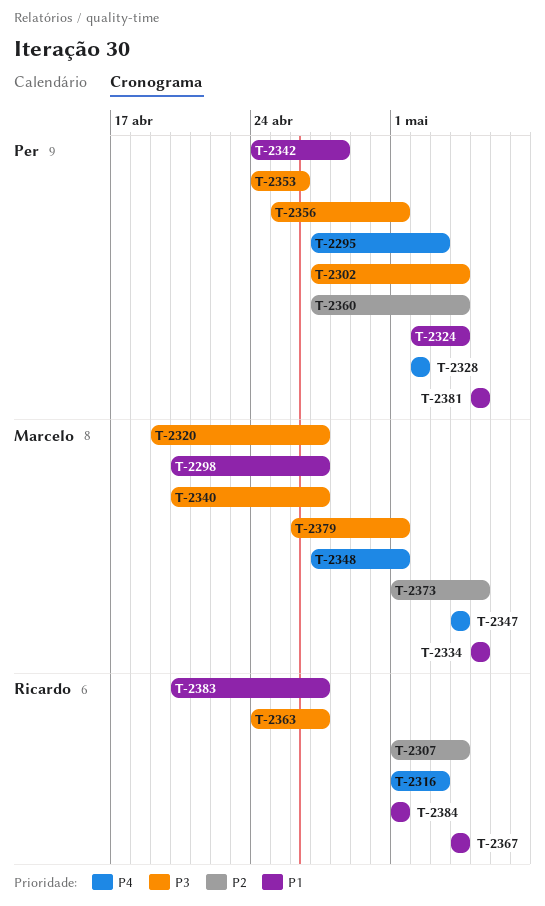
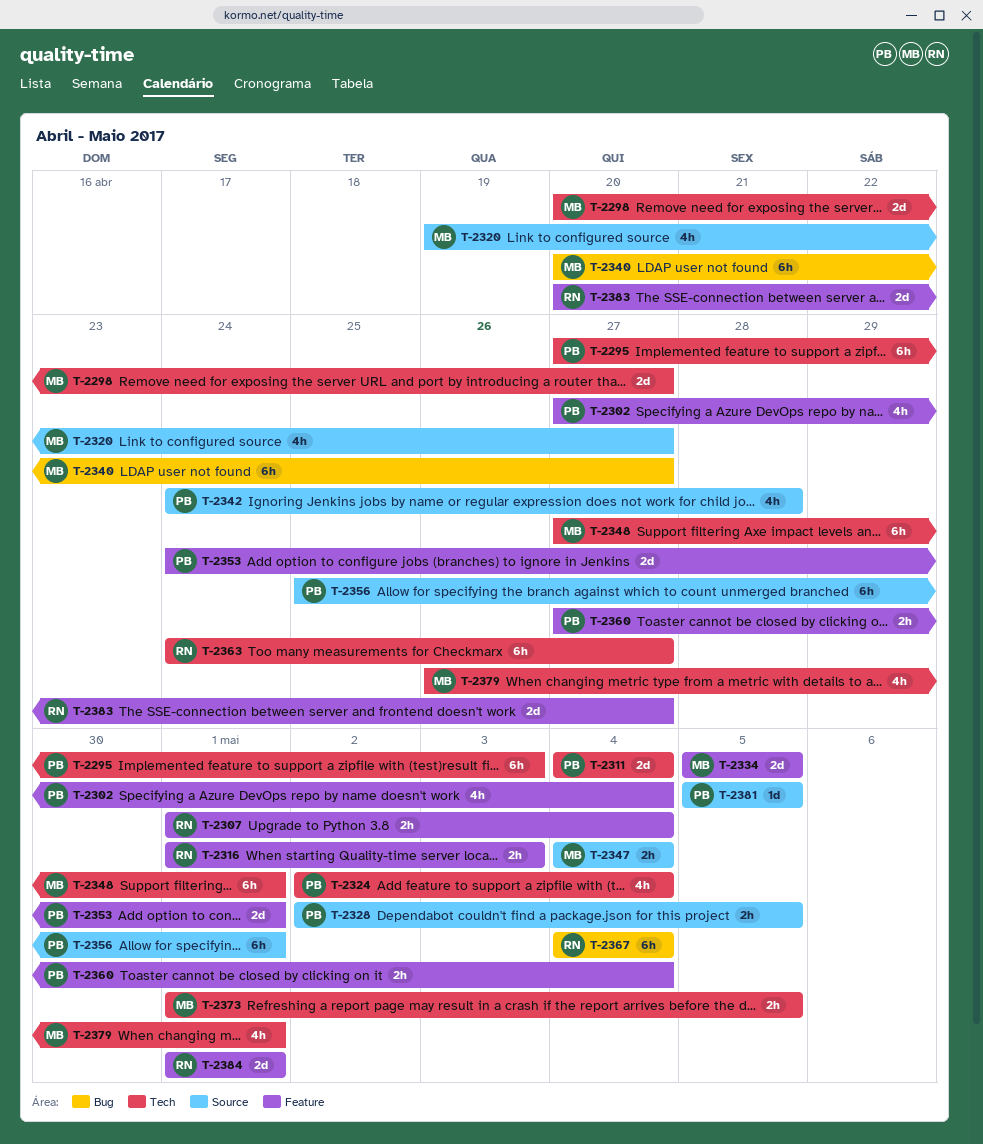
T-2311: none -> present
T-2328, due: May 2 -> May 5
T-2353, due: Apr 26 -> May 1

